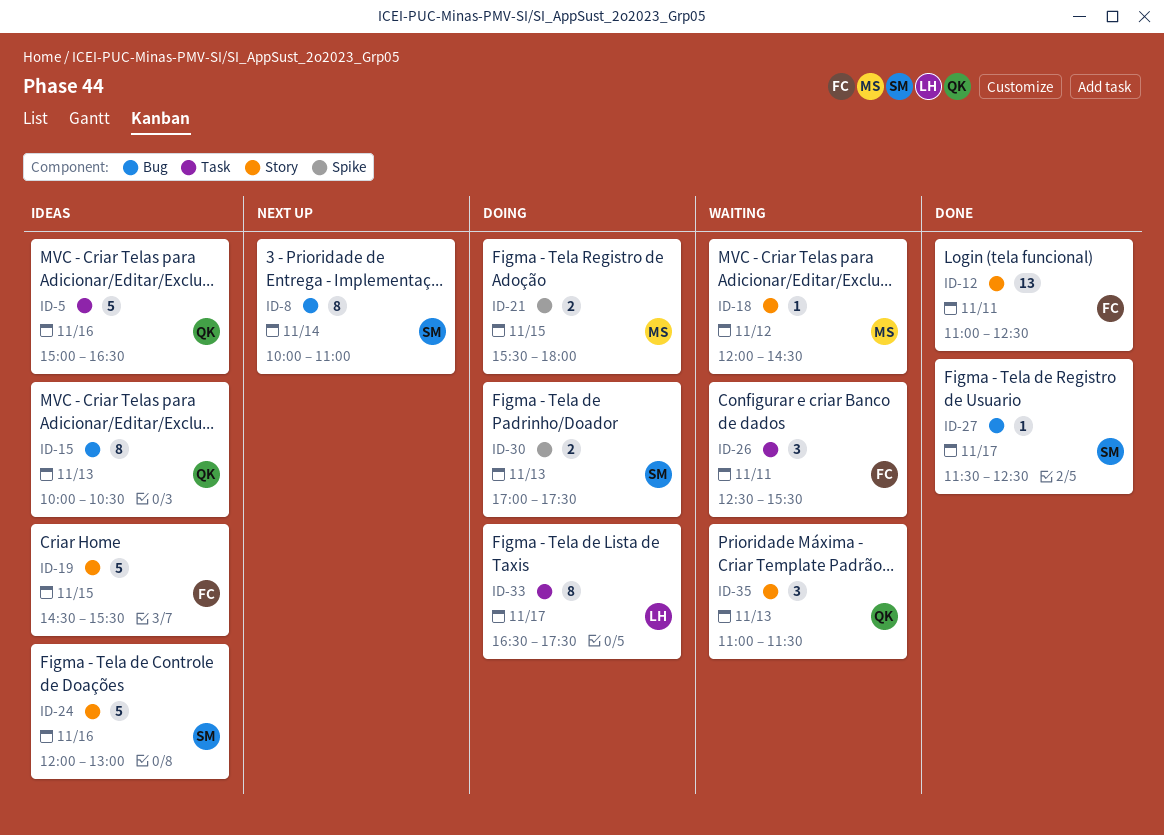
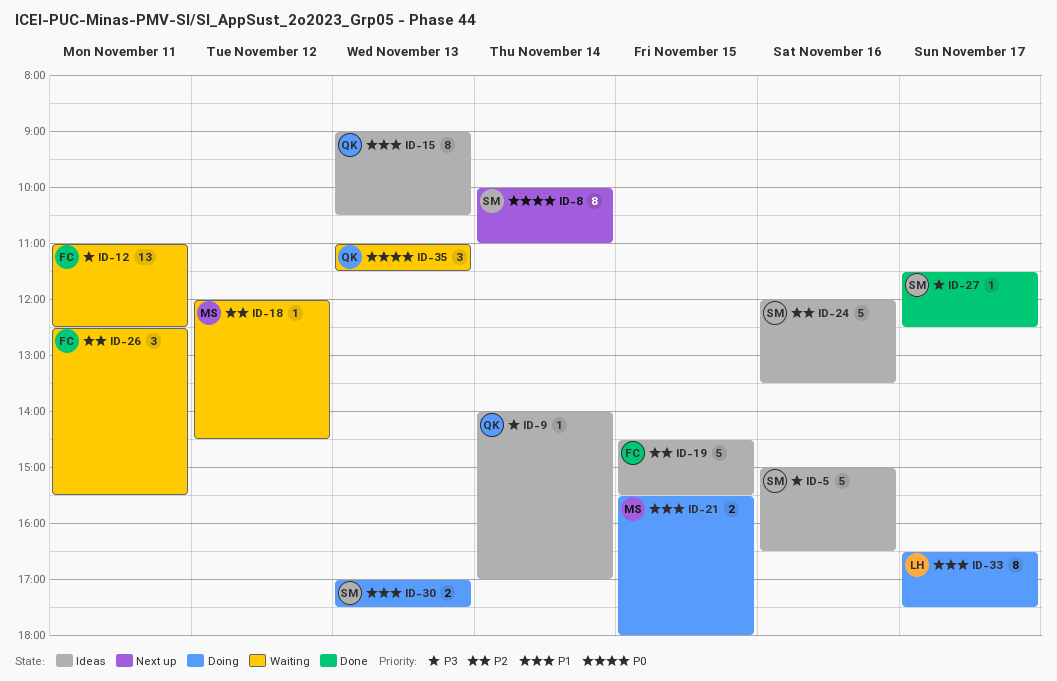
ID-5, owner: QK -> SM
ID-9: none -> present
ID-12, status: Done -> Waiting
ID-15, begins: 10:00 -> 09:00
ID-24, ends: 13:00 -> 13:30

